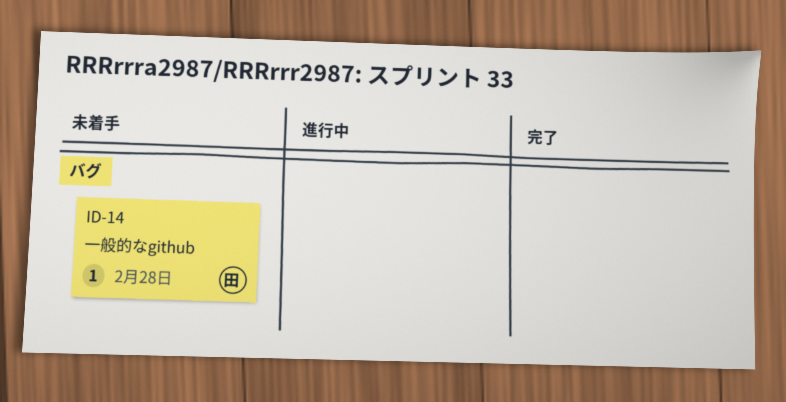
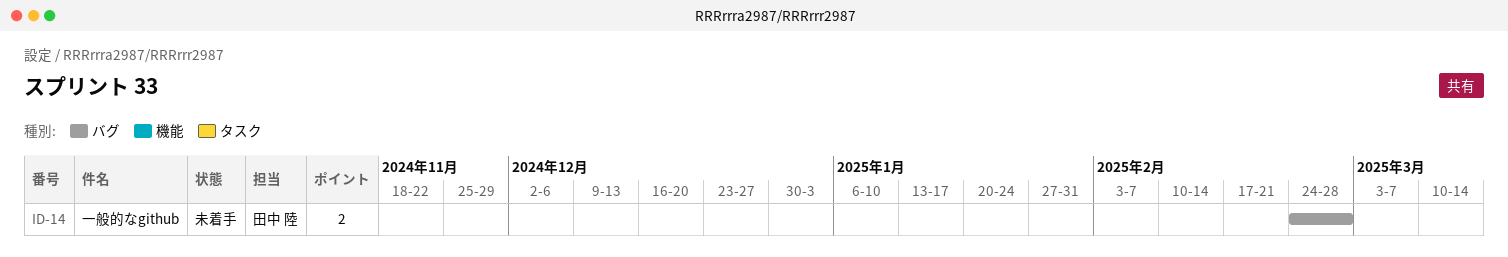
ID-14, estimate: 1 -> 2

